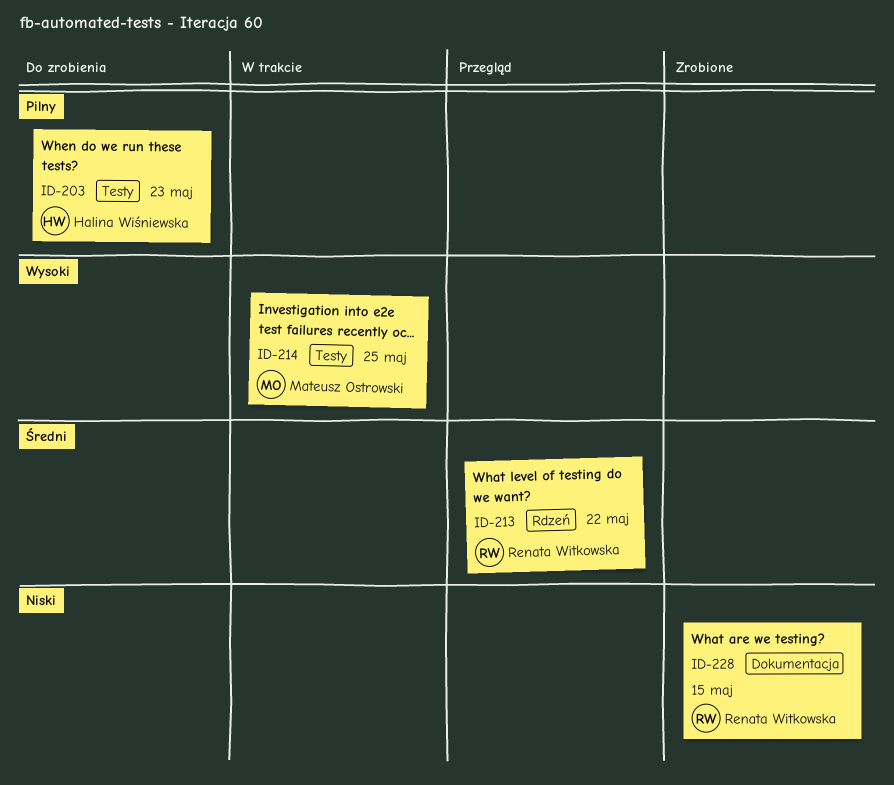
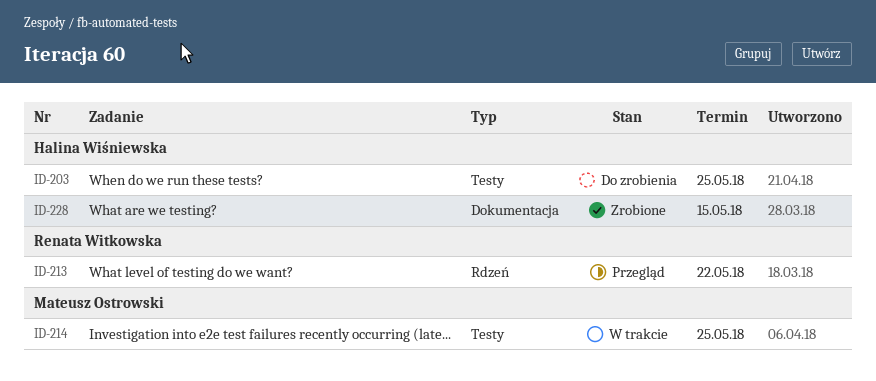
ID-203, due: May 23 -> May 25
ID-228, owner: Renata Witkowska -> Halina Wiśniewska

